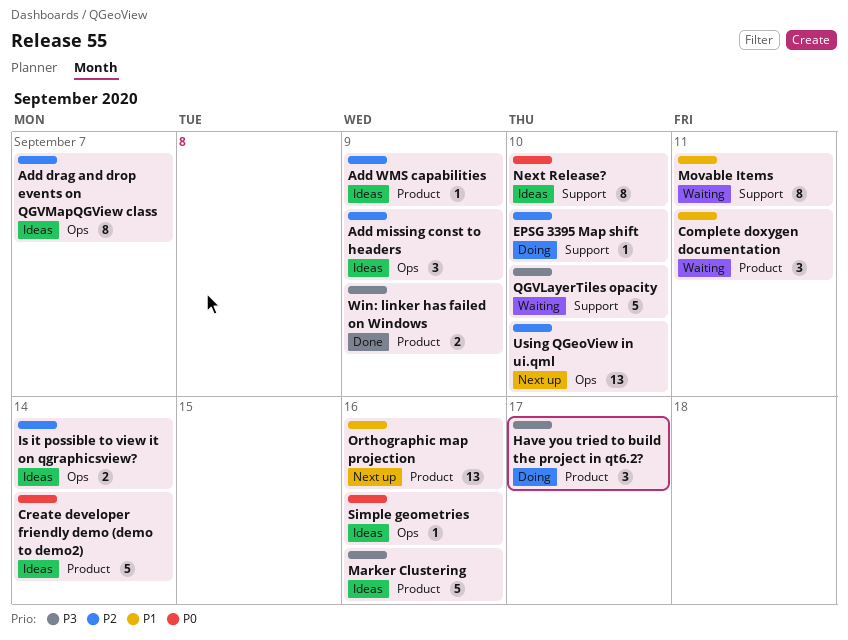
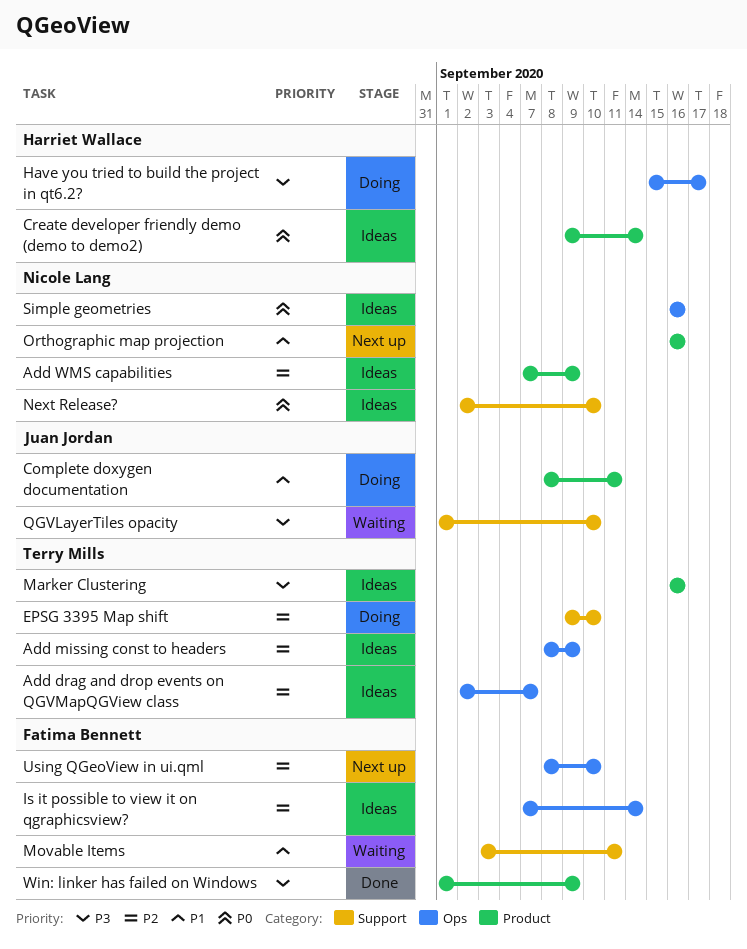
Complete doxygen documentation, status: Waiting -> Doing
Have you tried to build the project in qt6.2?, label: Product -> Ops

